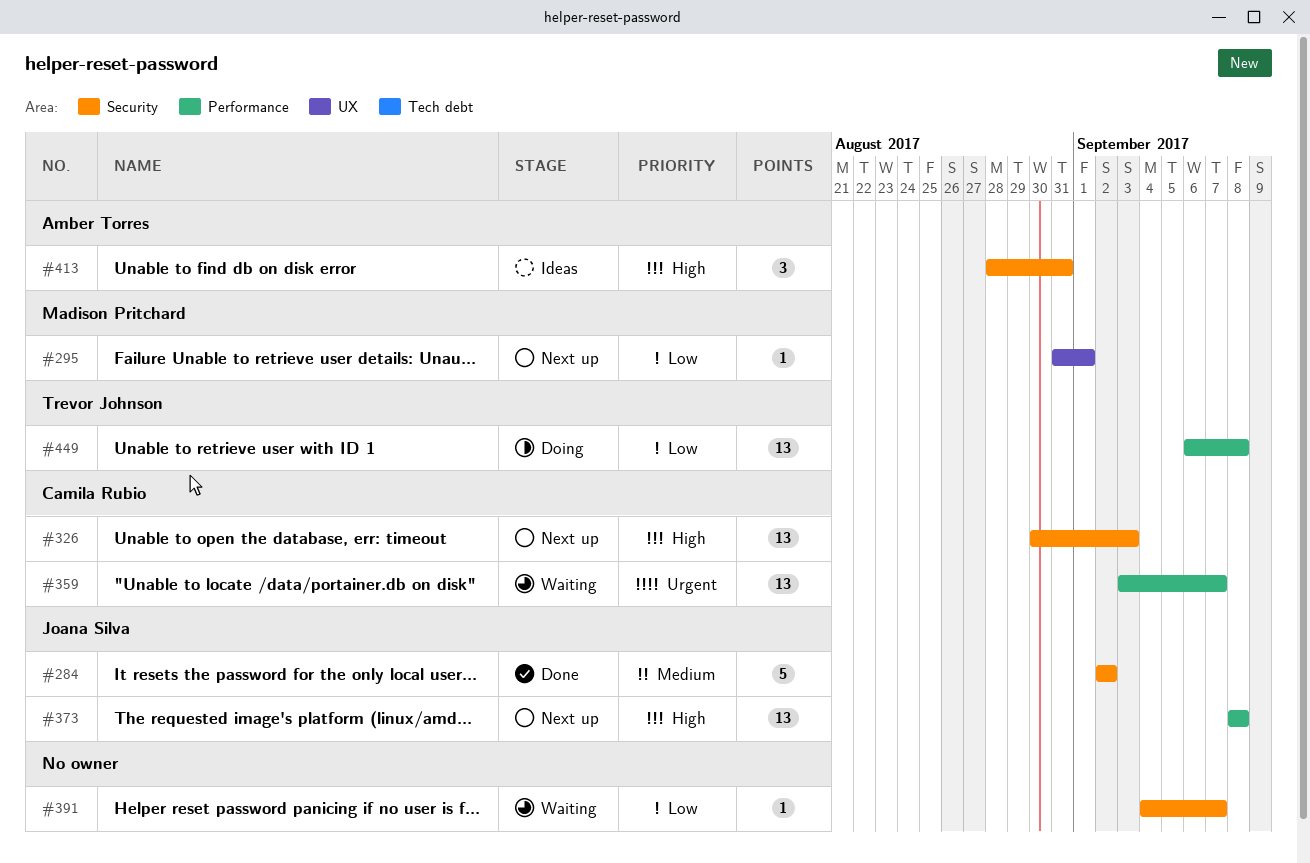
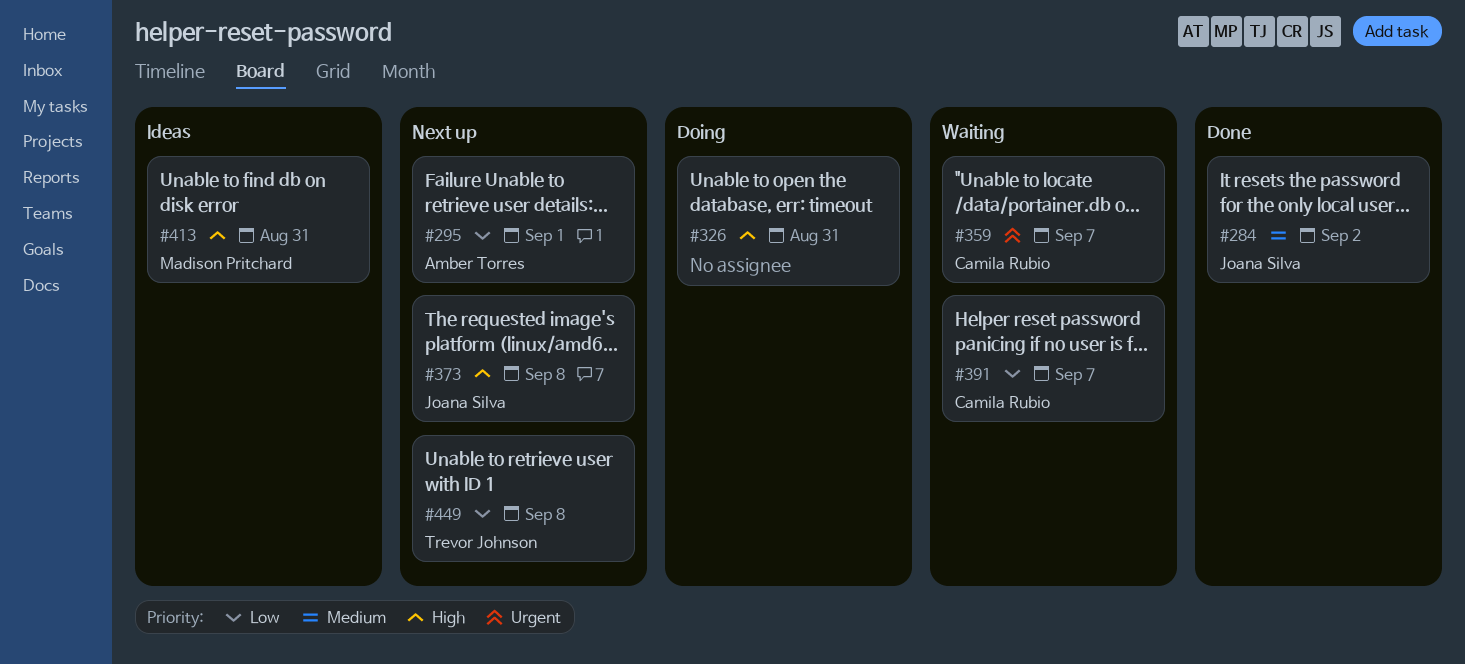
#295, owner: Madison Pritchard -> Amber Torres
#326, status: Next up -> Doing
#326, owner: Camila Rubio -> none
#326, due: Sep 3 -> Aug 31
#391, owner: none -> Camila Rubio
#413, owner: Amber Torres -> Madison Pritchard
#449, status: Doing -> Next up

